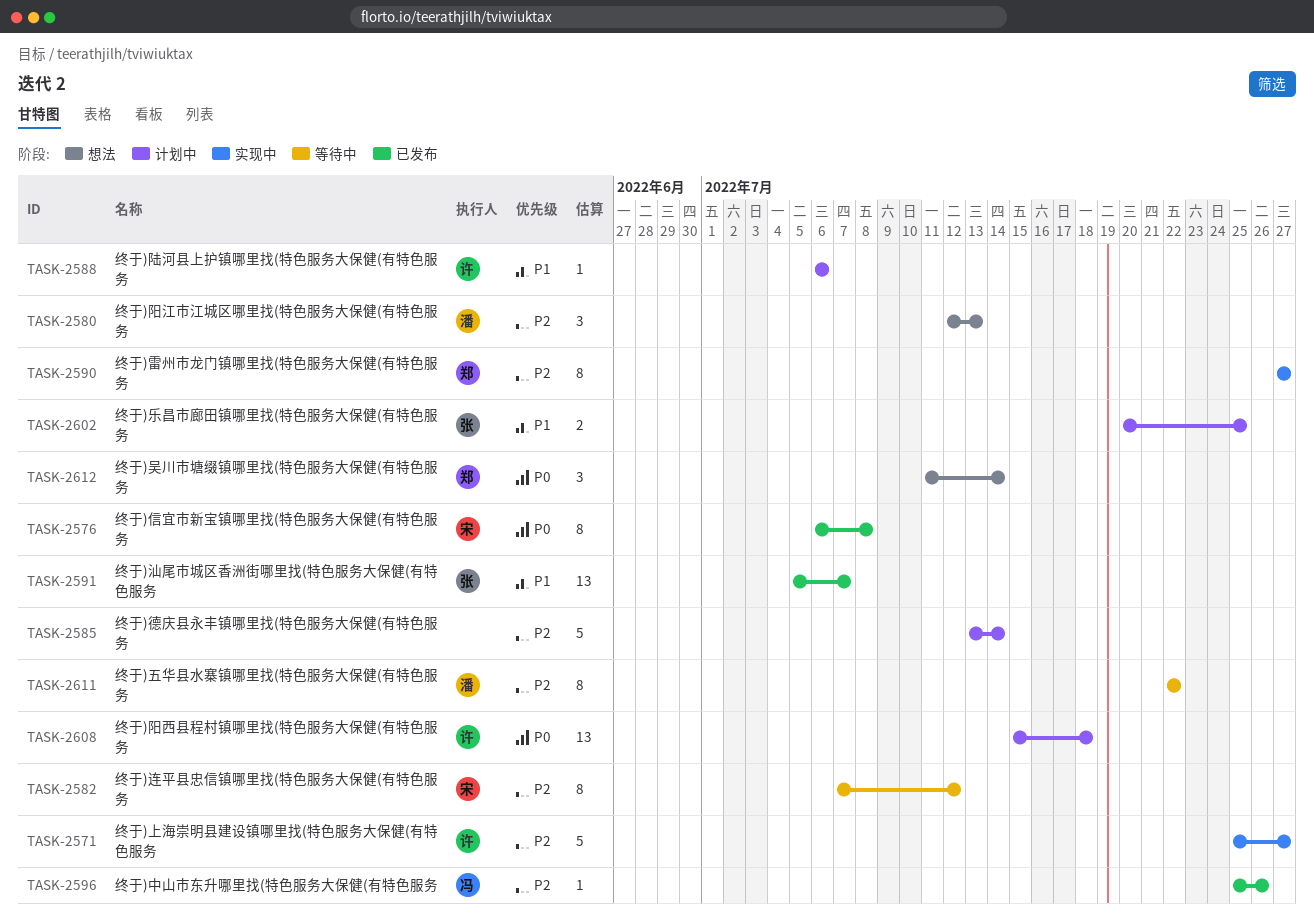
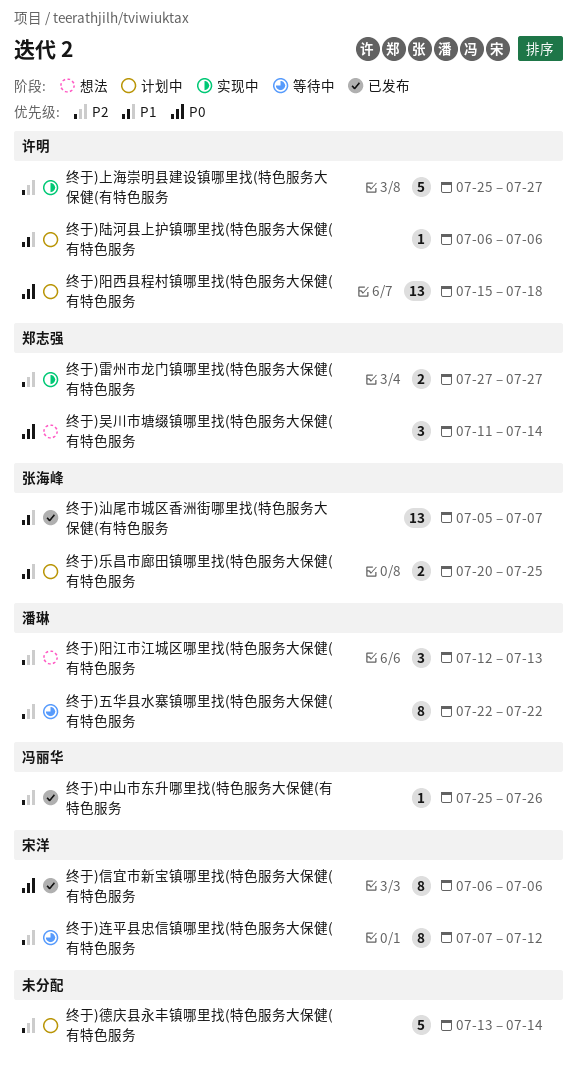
终于)信宜市新宝镇哪里找(特色服务大保健(有特色服务, due: Jul 8 -> Jul 6
终于)雷州市龙门镇哪里找(特色服务大保健(有特色服务, estimate: 8 -> 2

